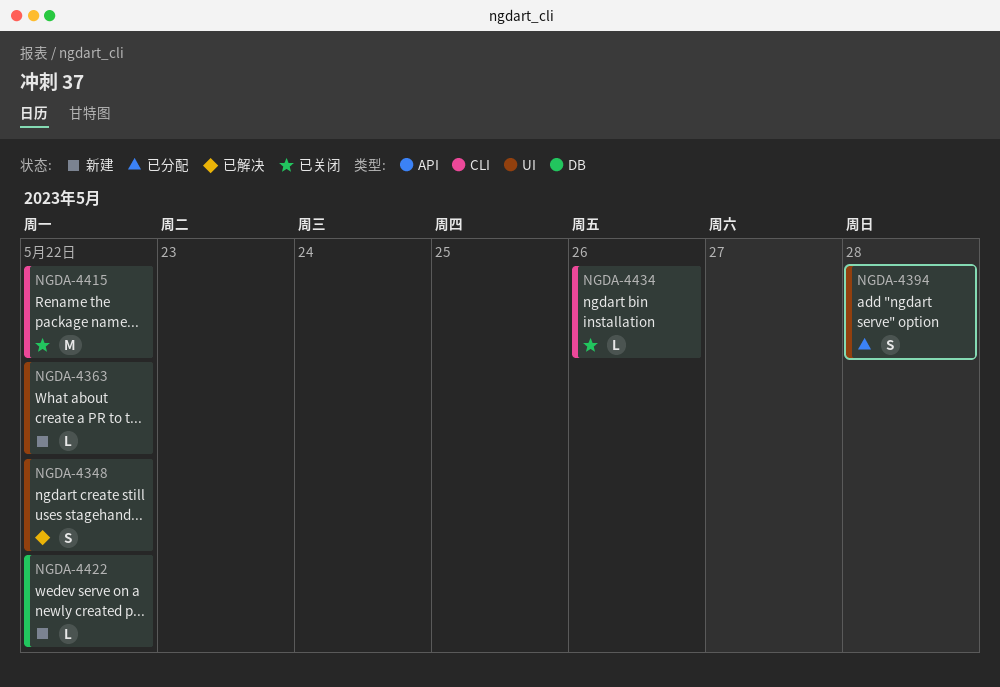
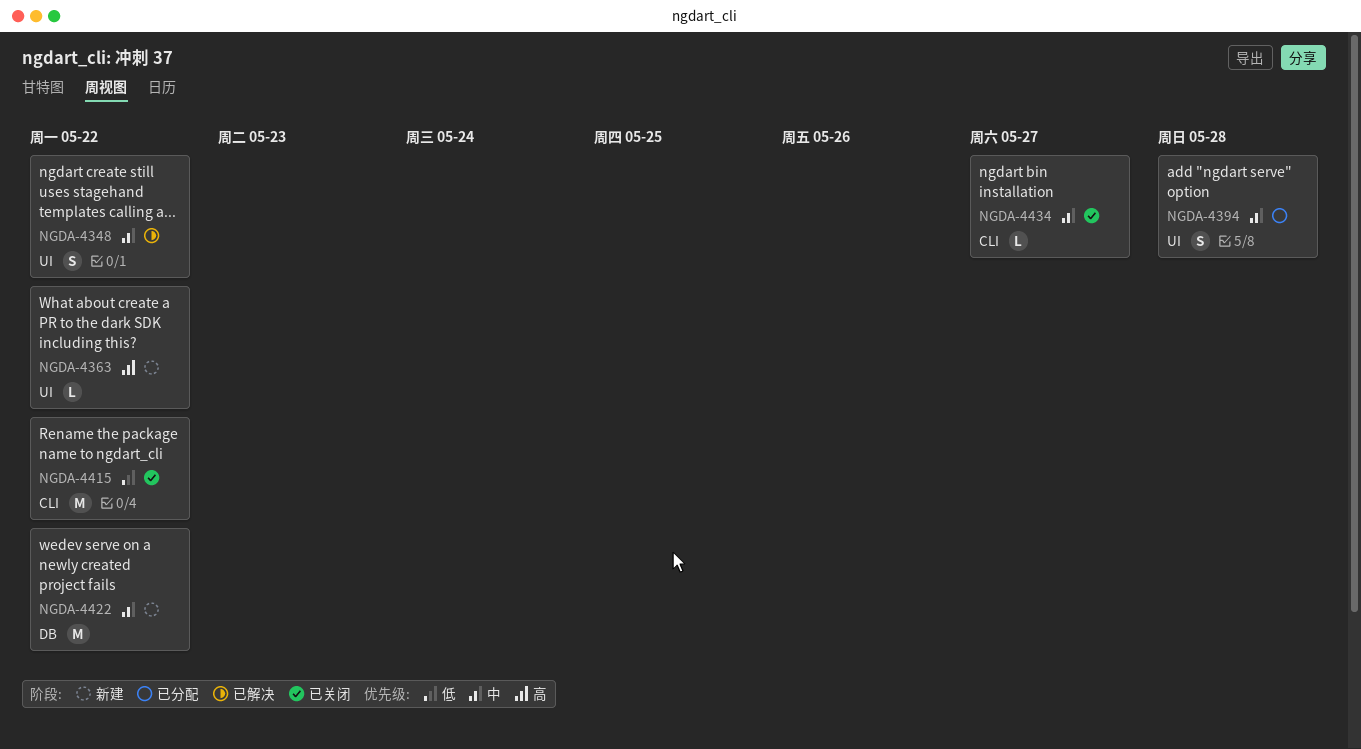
NGDA-4422, estimate: L -> M
NGDA-4434, due: May 26 -> May 27

